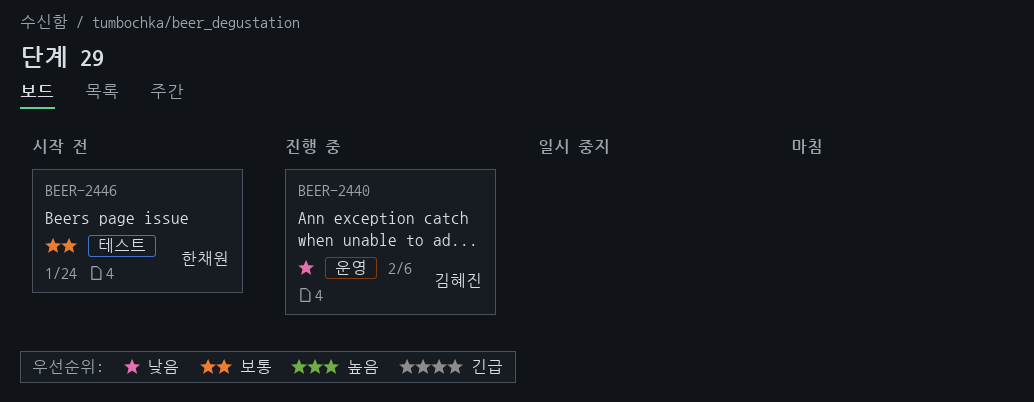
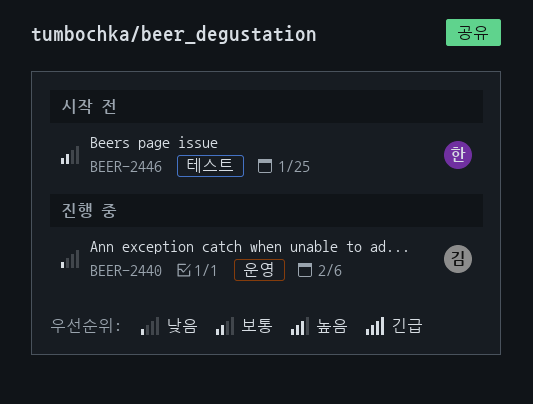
BEER-2446, due: Jan 24 -> Jan 25

